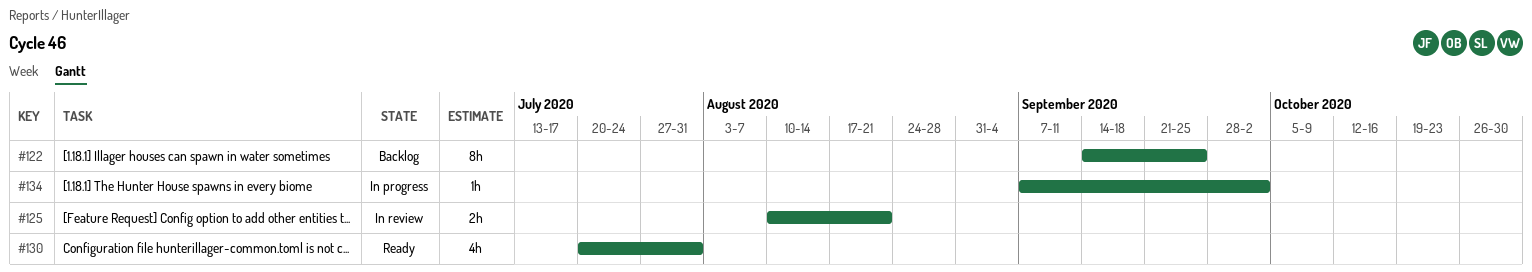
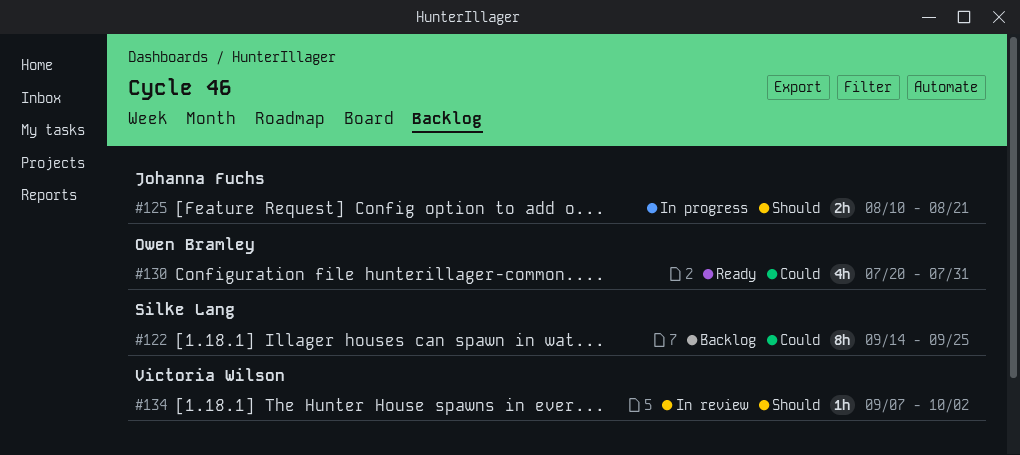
#125, status: In review -> In progress
#134, status: In progress -> In review

